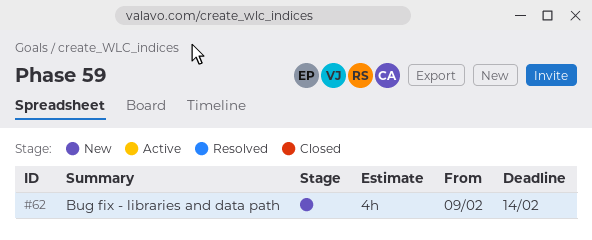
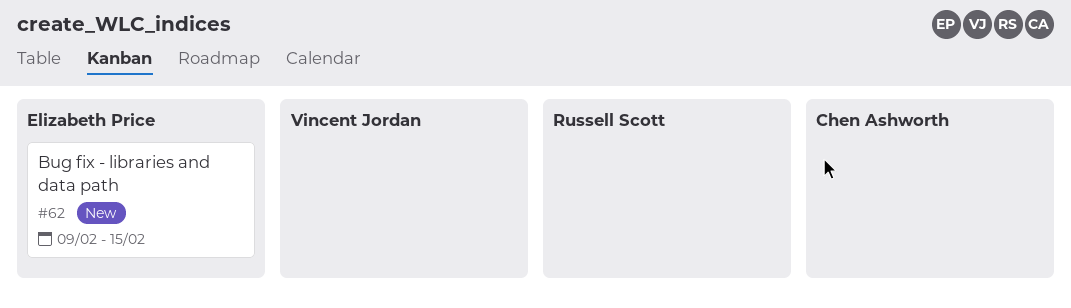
#62, due: Feb 14 -> Feb 15

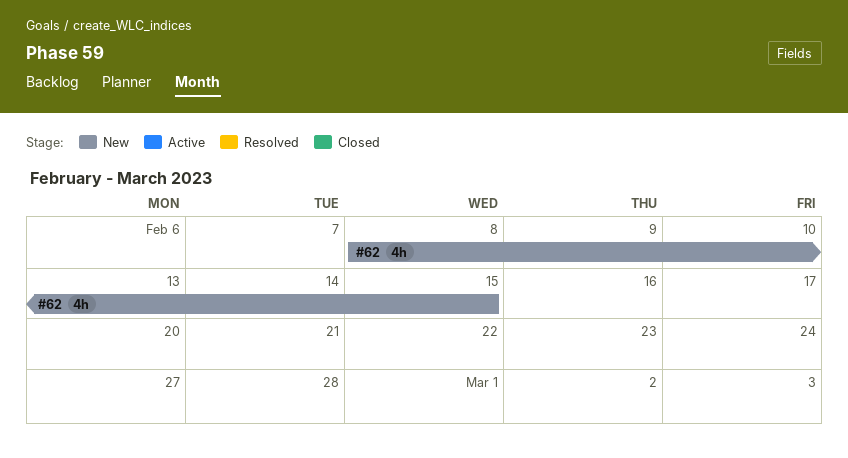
#62, start: Feb 9 -> Feb 8

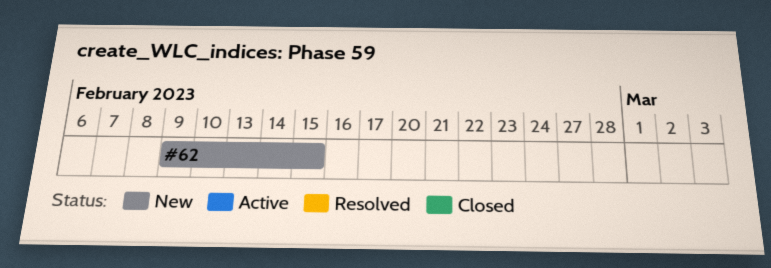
#62, start: Feb 8 -> Feb 9

